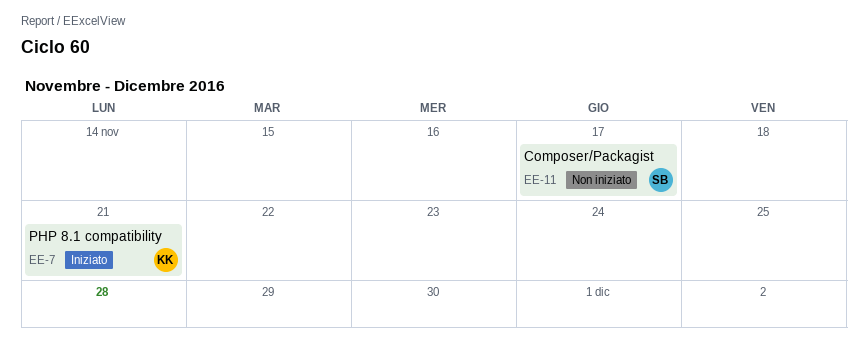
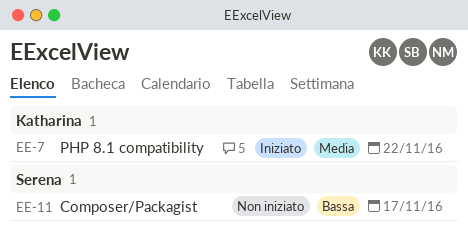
EE-7, due: Nov 21 -> Nov 22

